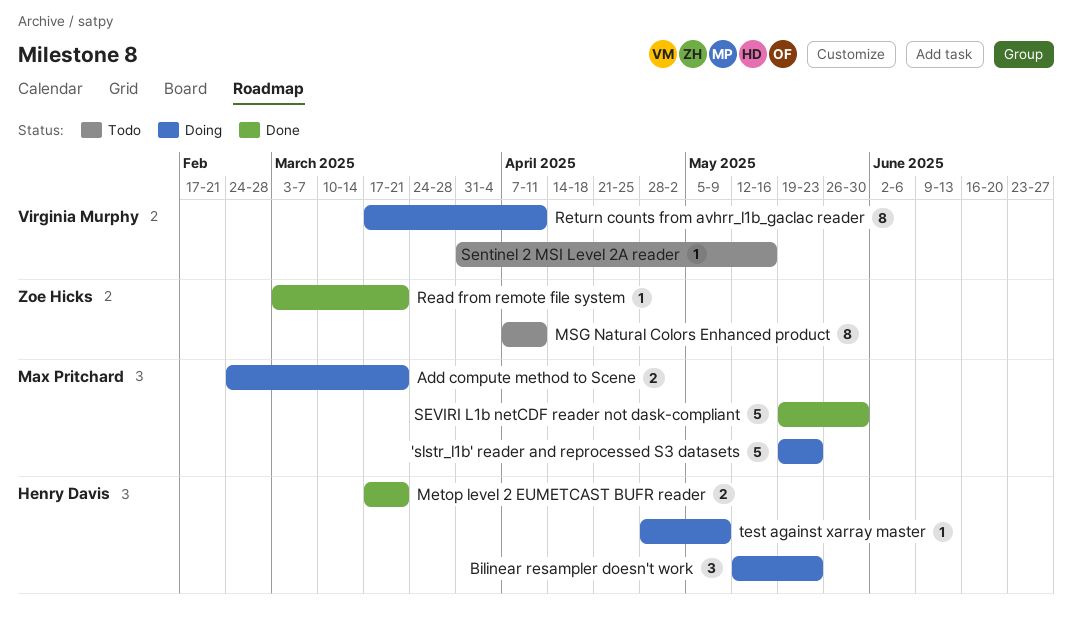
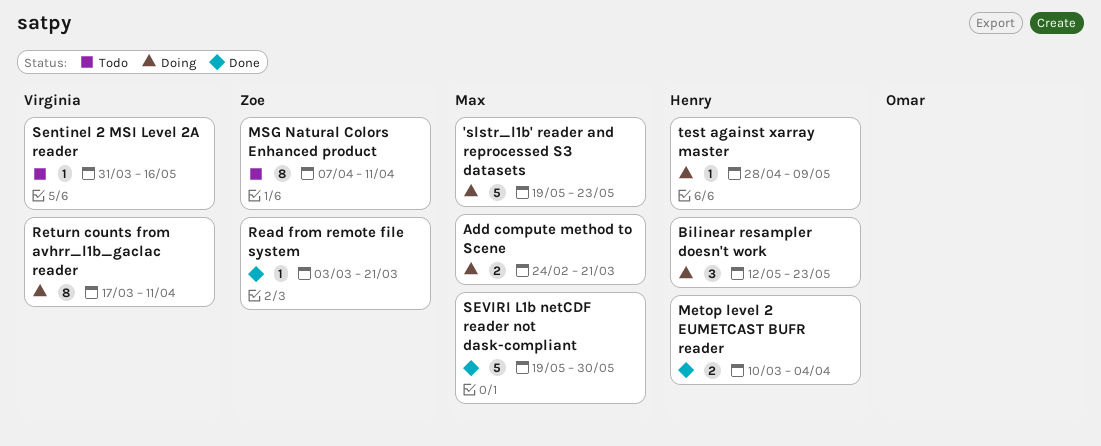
Metop level 2 EUMETCAST BUFR reader, start: Mar 17 -> Mar 10
Metop level 2 EUMETCAST BUFR reader, due: Mar 21 -> Apr 4

